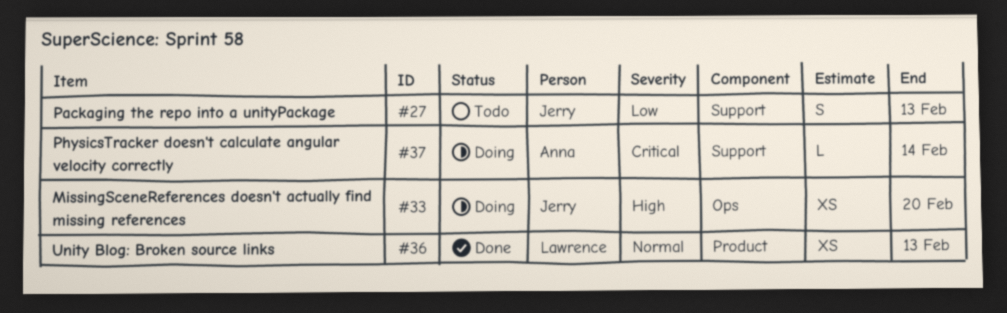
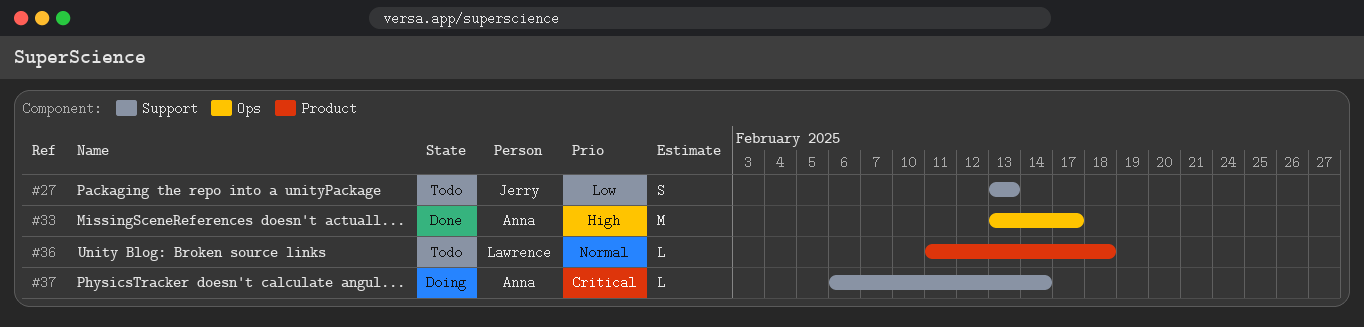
#33, status: Doing -> Done
#33, owner: Jerry -> Anna
#33, estimate: XS -> M
#33, due: Feb 20 -> Feb 17
#36, status: Done -> Todo
#36, estimate: XS -> L
#36, due: Feb 13 -> Feb 18

